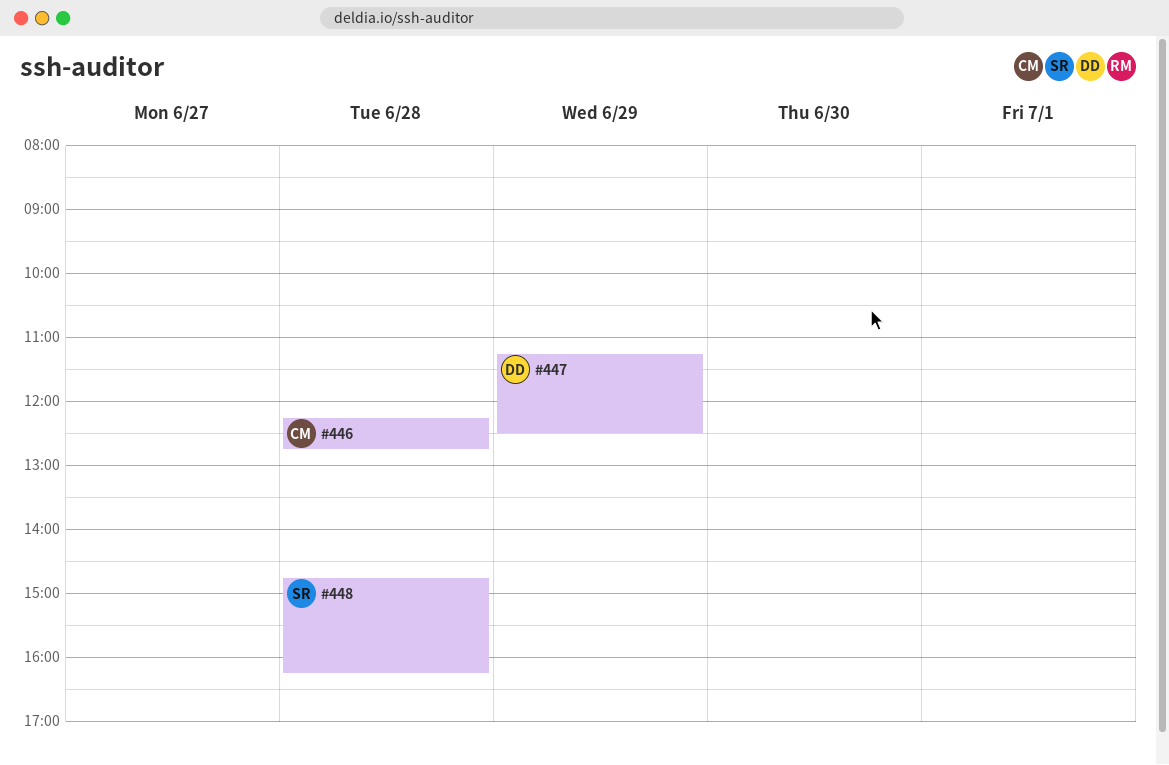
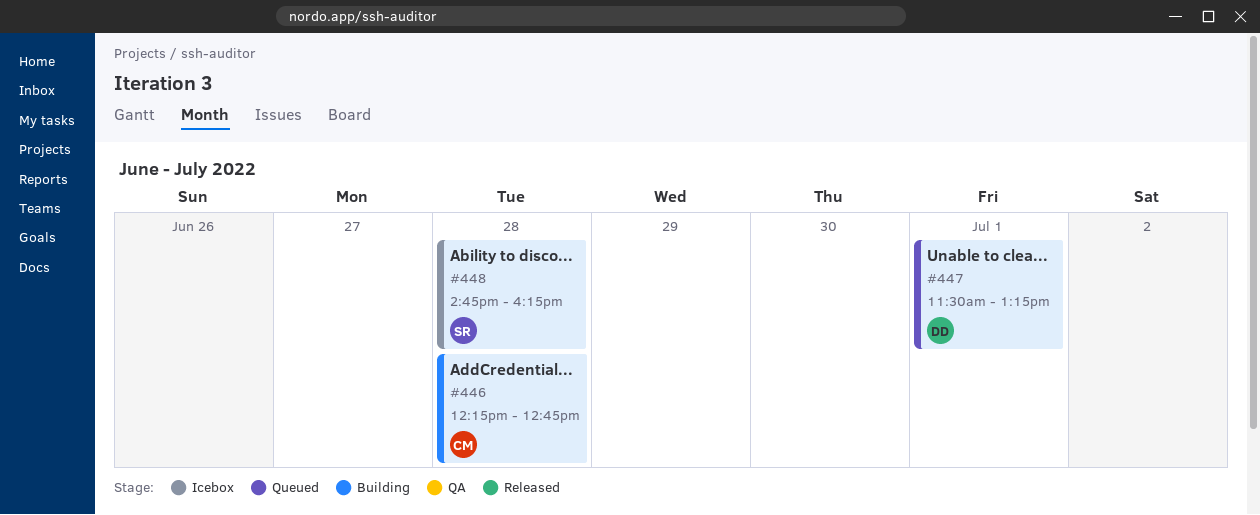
#447, day: Jun 29 -> Jul 1
#447, begins: 11:15 -> 11:30
#447, ends: 12:30 -> 13:15

